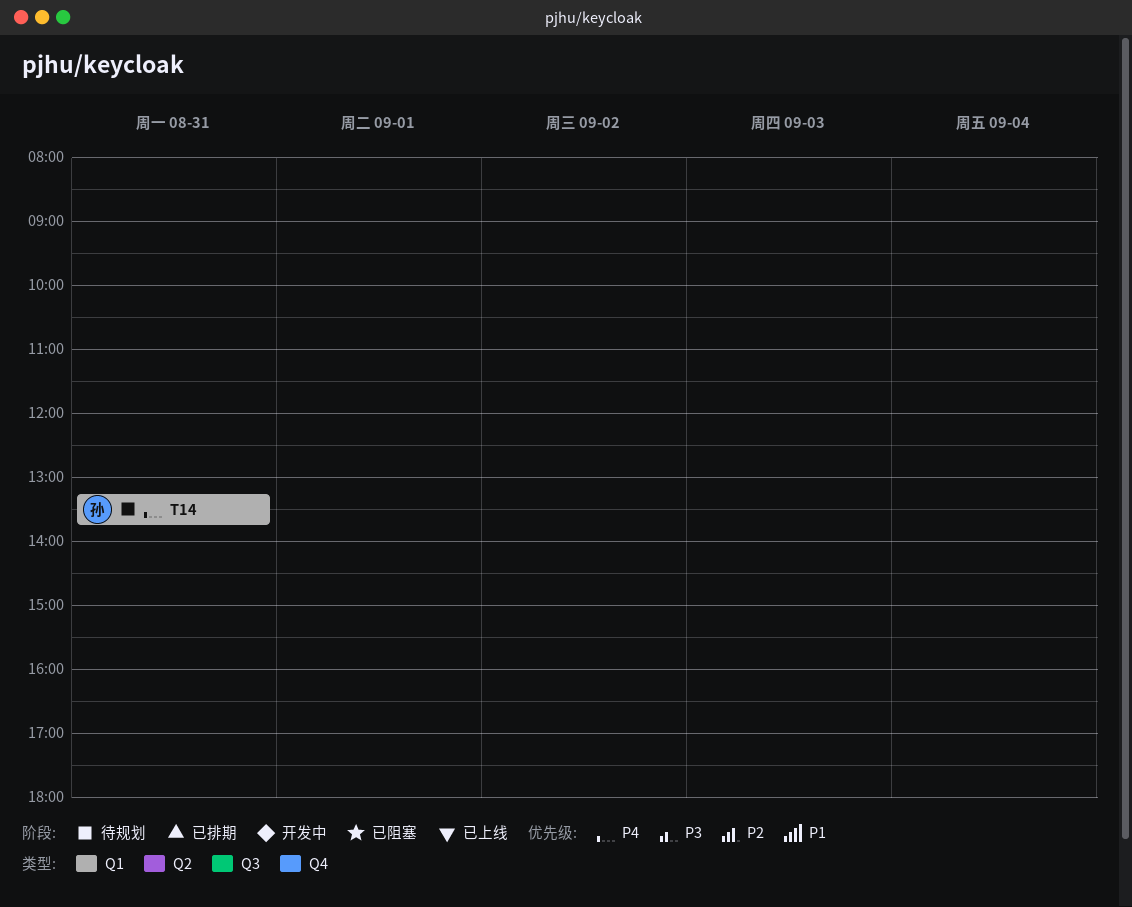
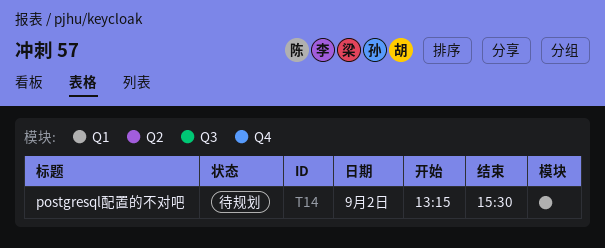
T14, day: Aug 31 -> Sep 2
T14, ends: 13:45 -> 15:30

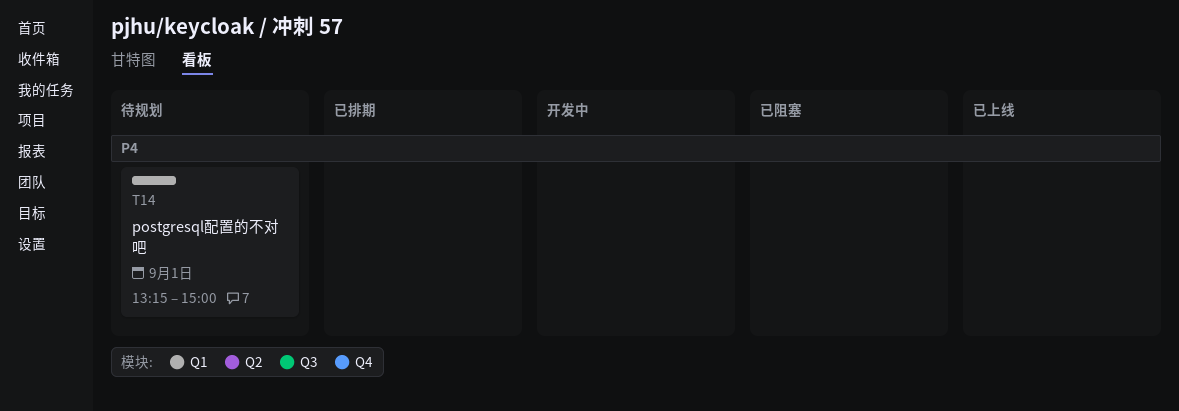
T14, day: Sep 2 -> Sep 1
T14, ends: 15:30 -> 15:00

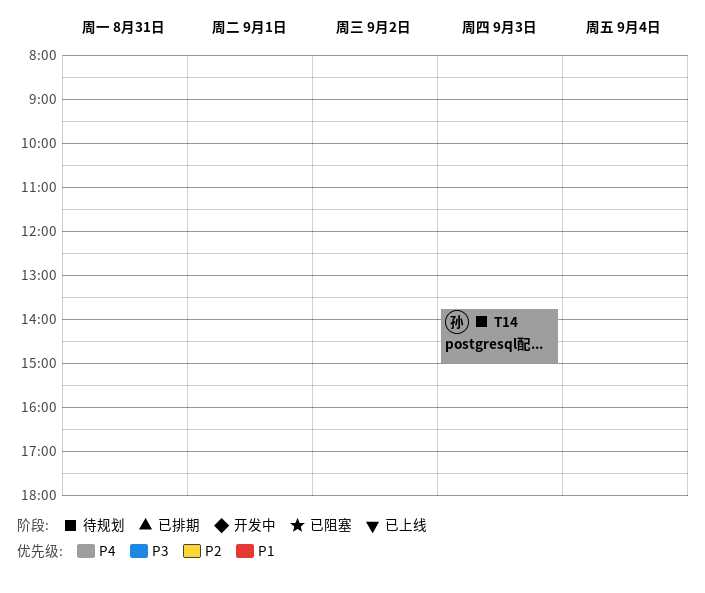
T14, day: Sep 1 -> Sep 3
T14, begins: 13:15 -> 13:45

